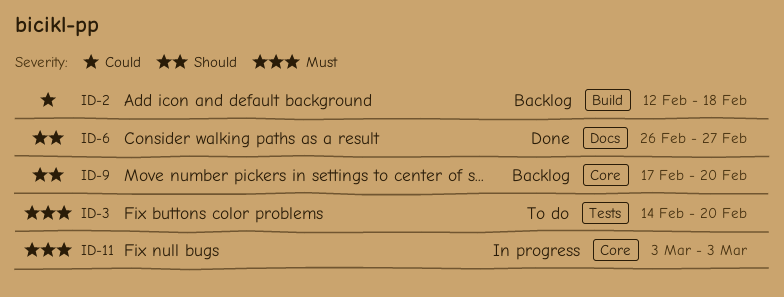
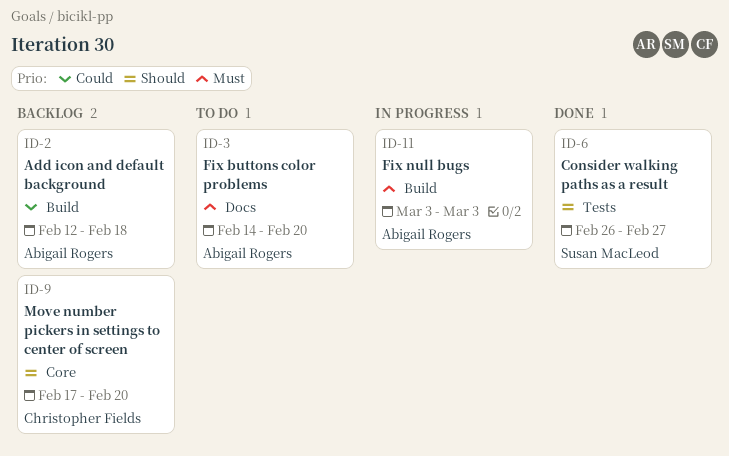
ID-3, label: Tests -> Docs
ID-6, label: Docs -> Tests
ID-11, label: Core -> Build

